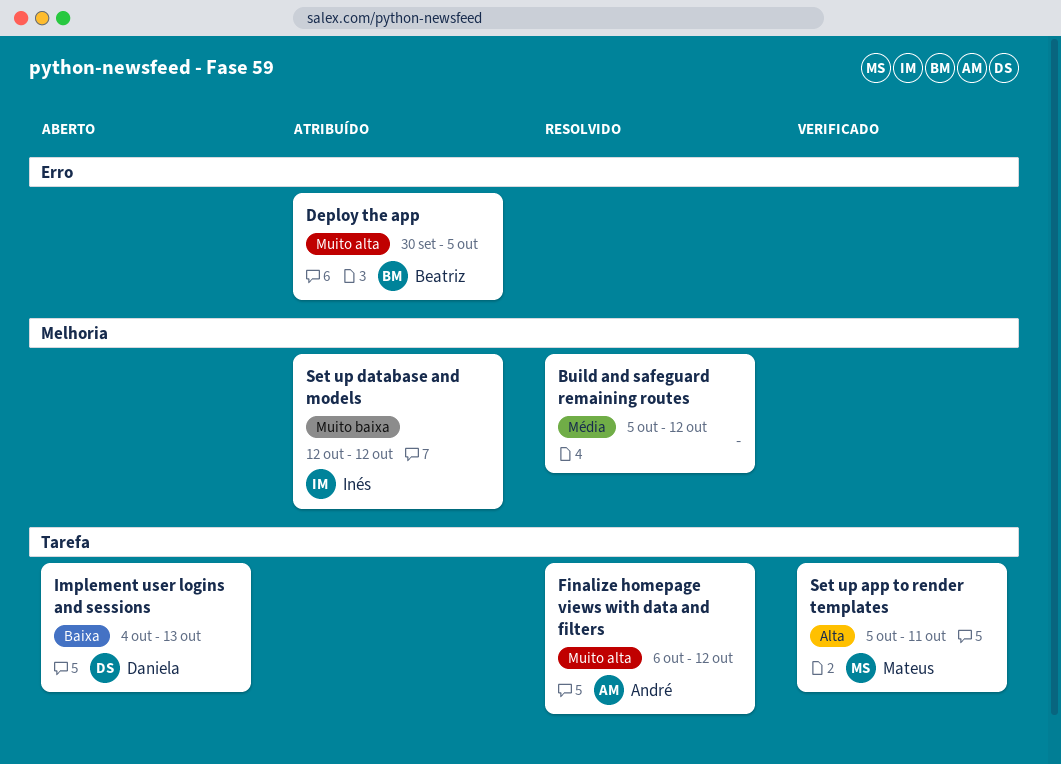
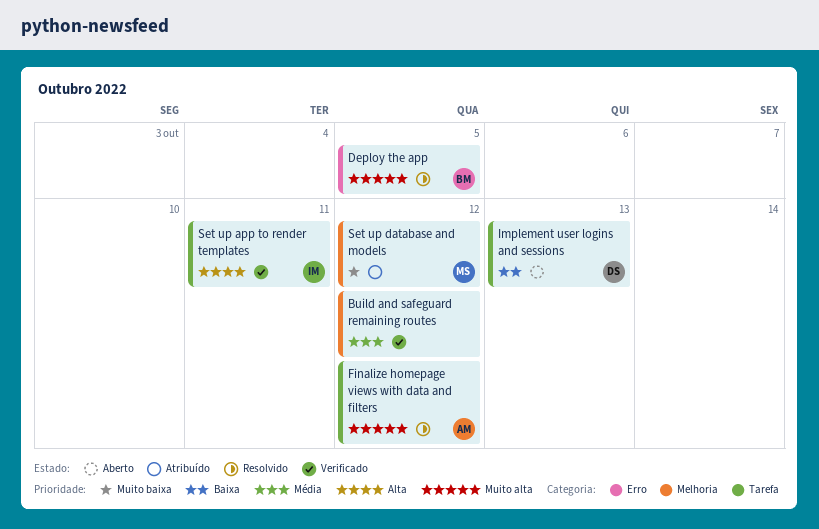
Build and safeguard remaining routes, status: Resolvido -> Verificado
Deploy the app, status: Atribuído -> Resolvido
Set up app to render templates, owner: Mateus -> Inés
Set up database and models, owner: Inés -> Mateus

